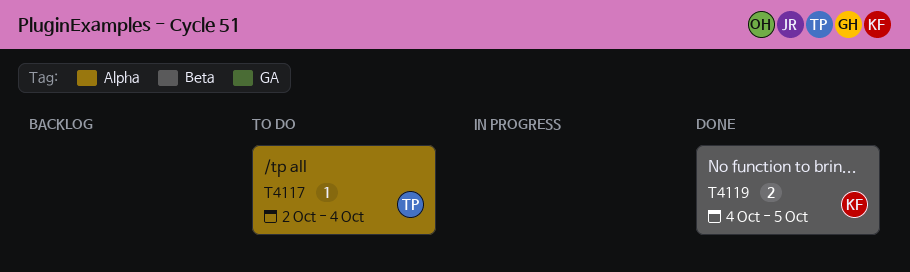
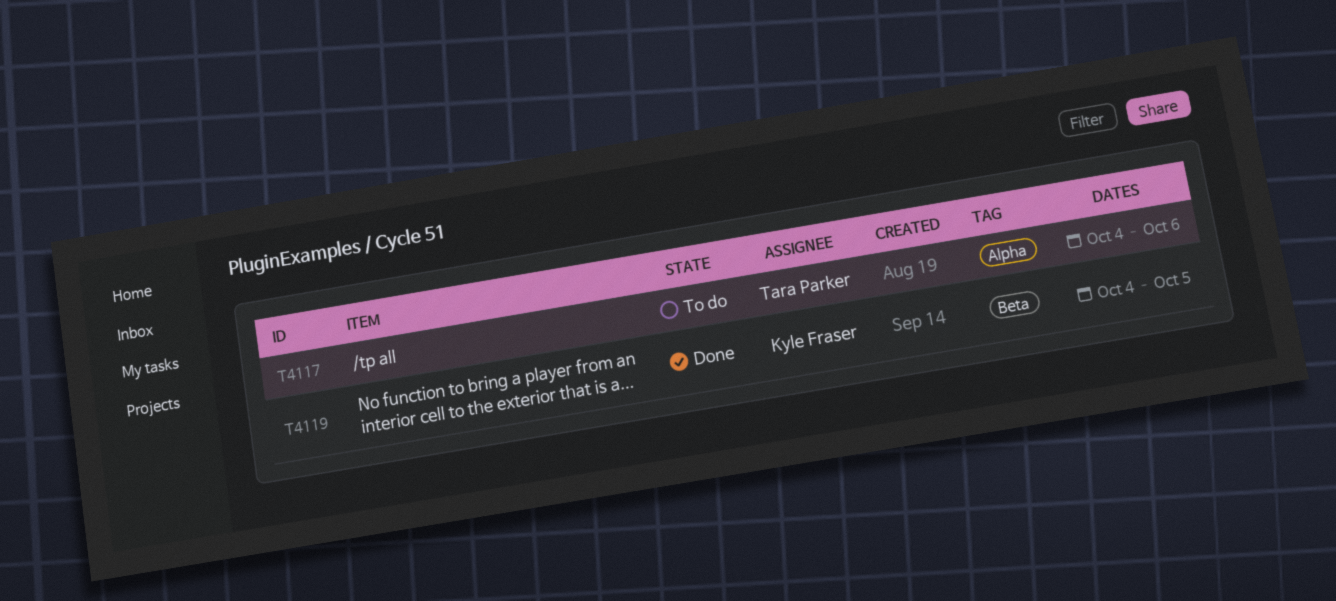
T4117, start: Oct 2 -> Oct 4
T4117, due: Oct 4 -> Oct 6

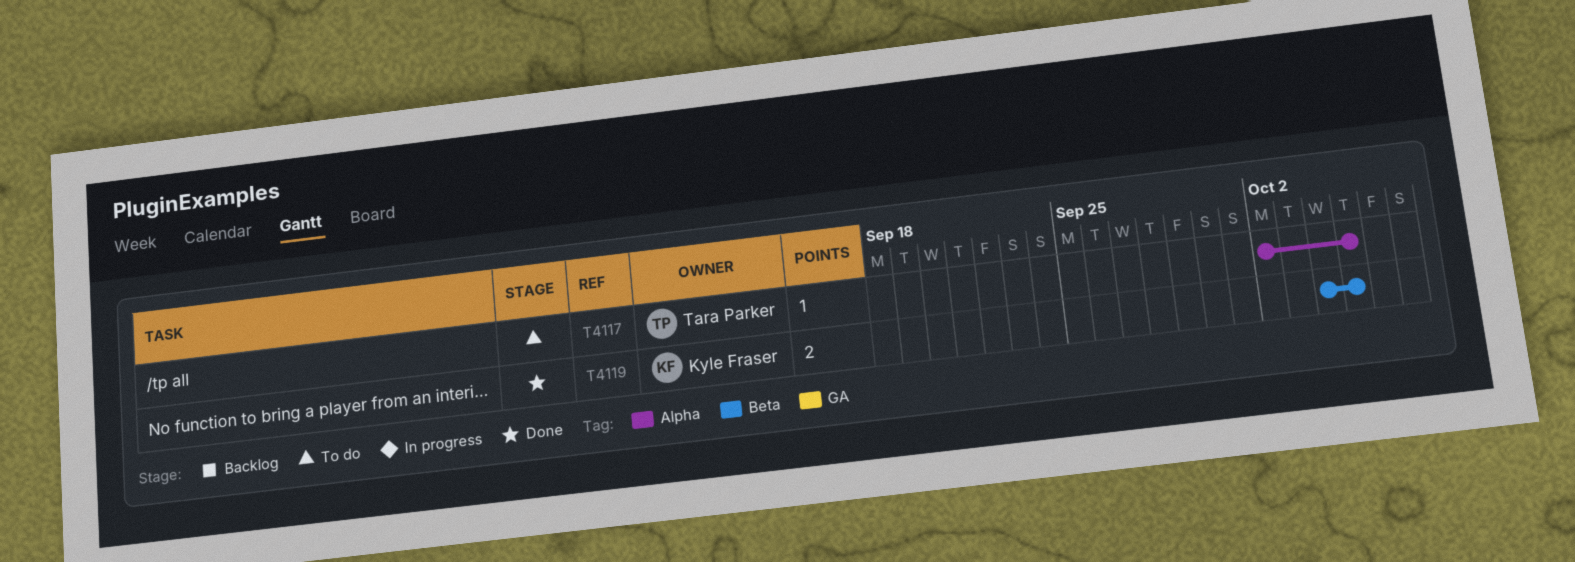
T4117, start: Oct 4 -> Oct 2
T4117, due: Oct 6 -> Oct 5

